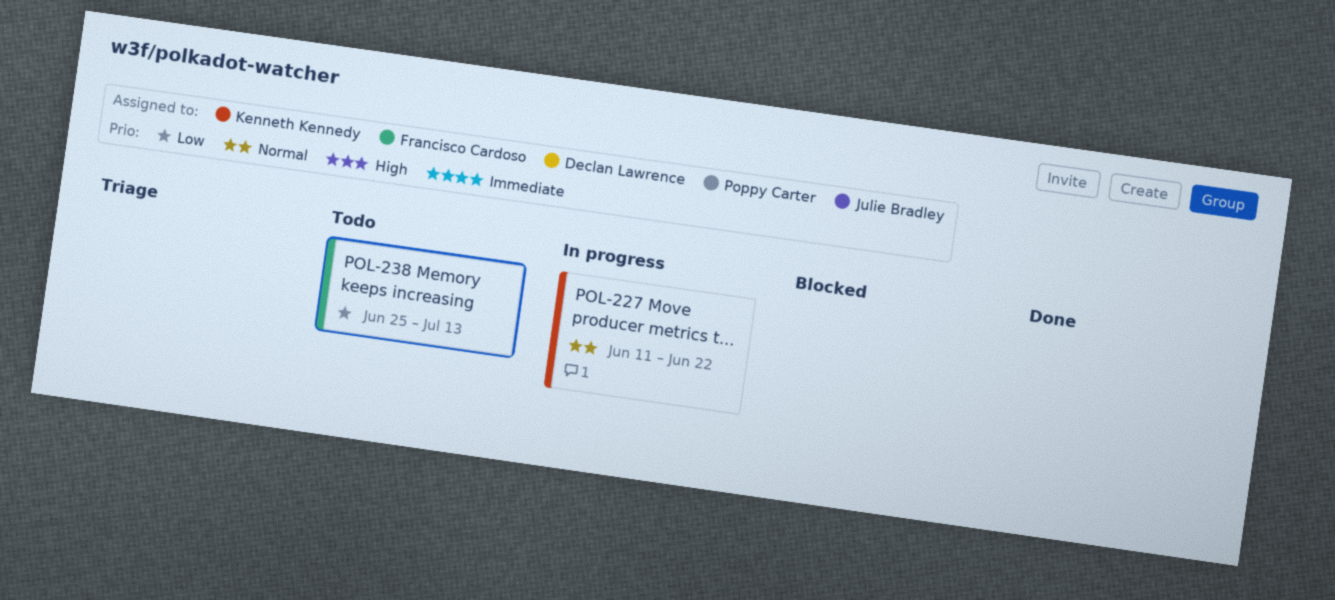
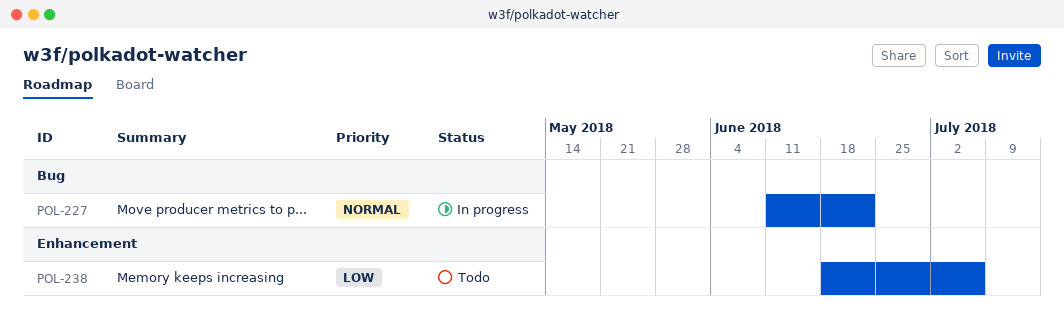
POL-238, start: Jun 25 -> Jun 18
POL-238, due: Jul 13 -> Jul 6

